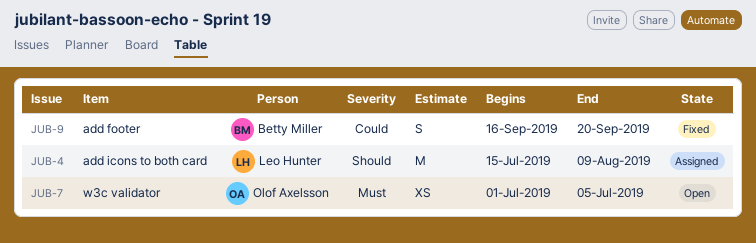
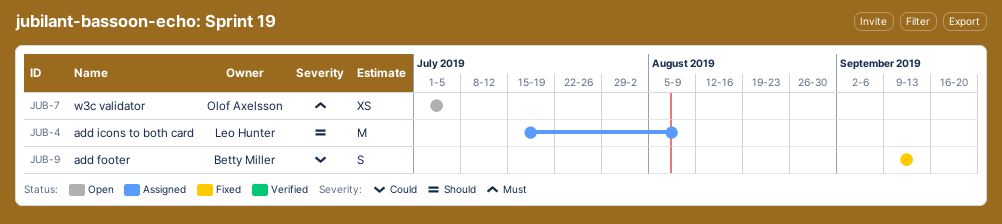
JUB-9, start: Sep 16 -> Sep 9
JUB-9, due: Sep 20 -> Sep 13

